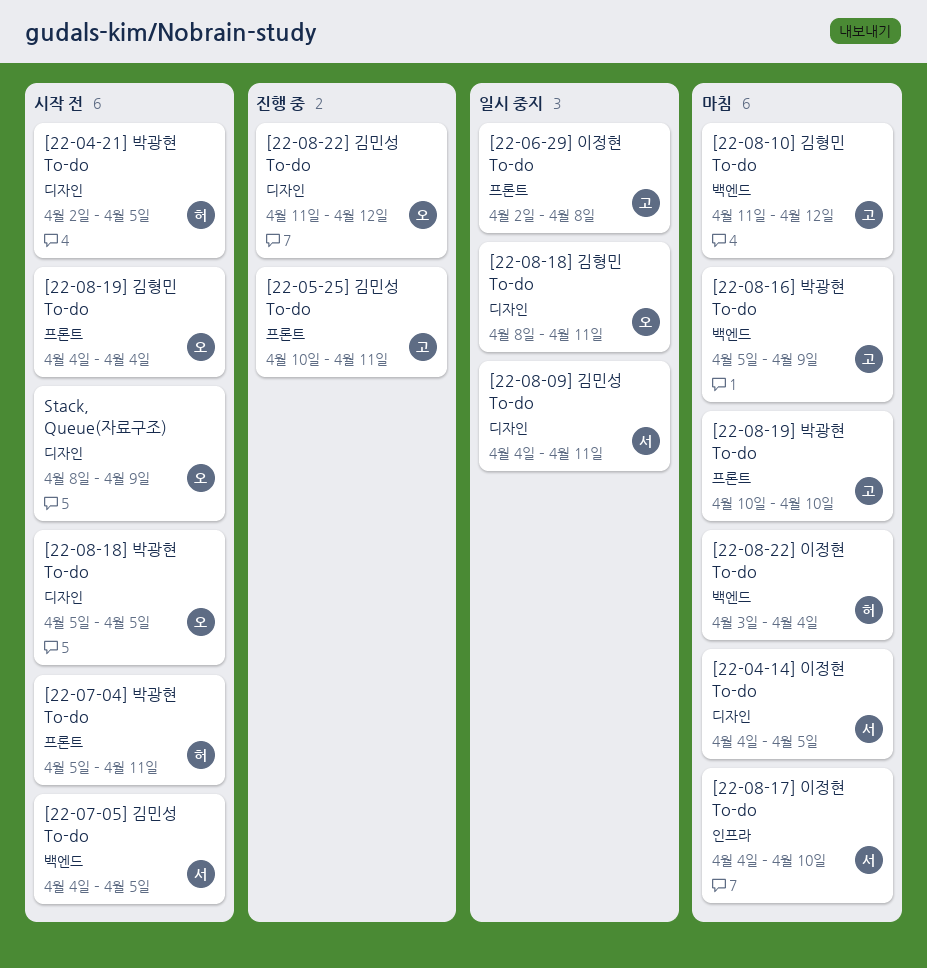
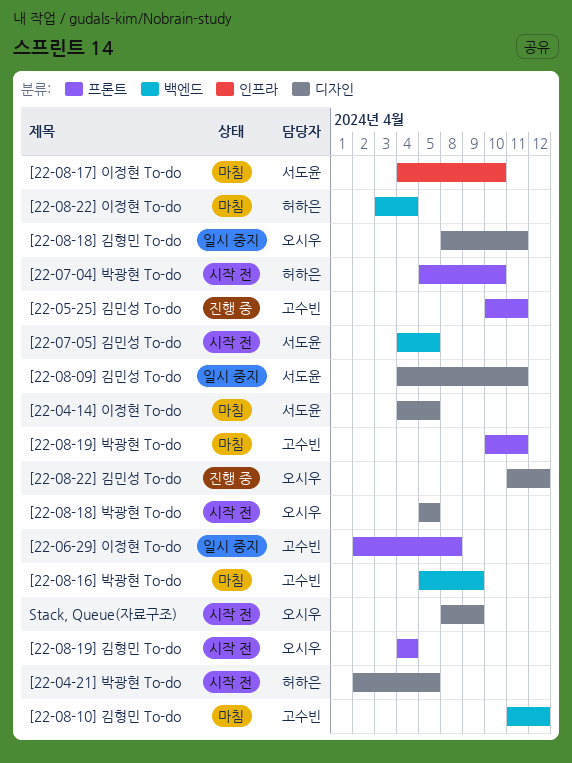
[22-07-04] 박광현 To-do, due: Apr 11 -> Apr 10
[22-08-19] 박광현 To-do, due: Apr 10 -> Apr 11

